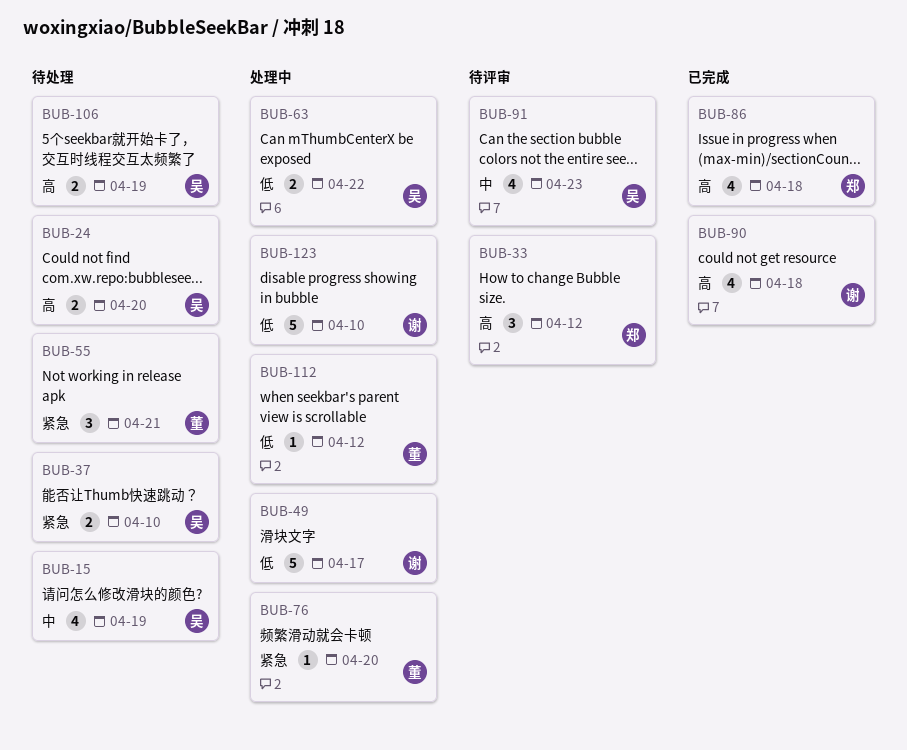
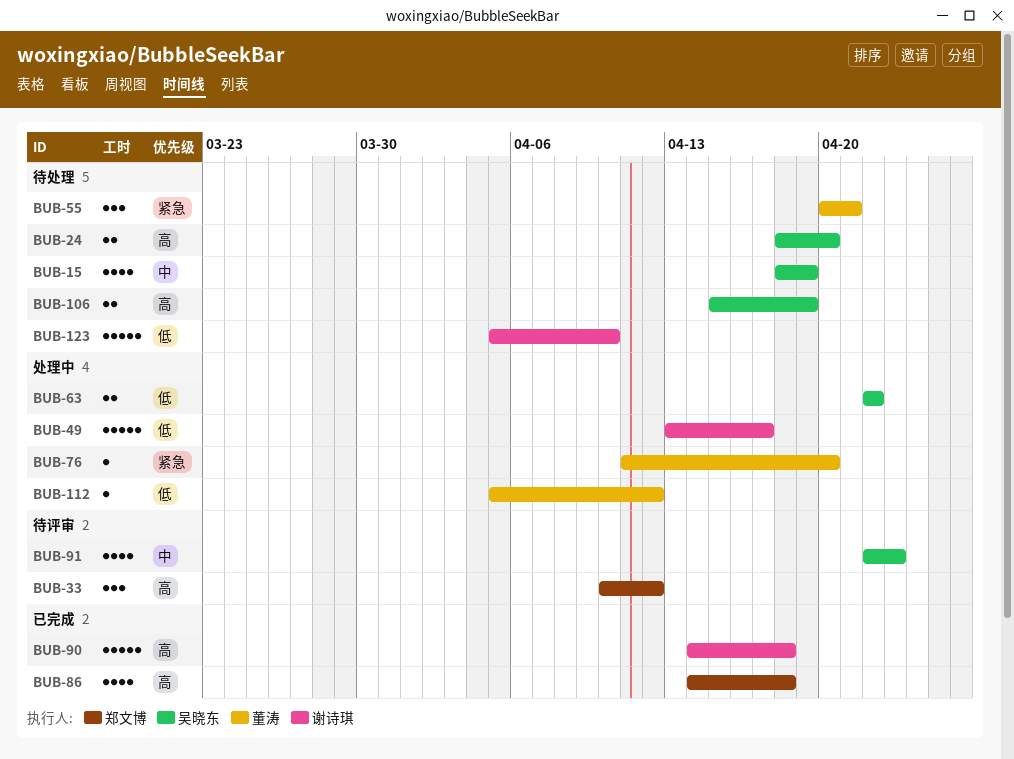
BUB-37: present -> none
BUB-90, estimate: 4 -> 5
BUB-123, status: 处理中 -> 待处理

